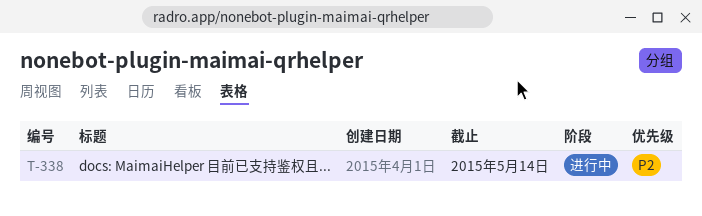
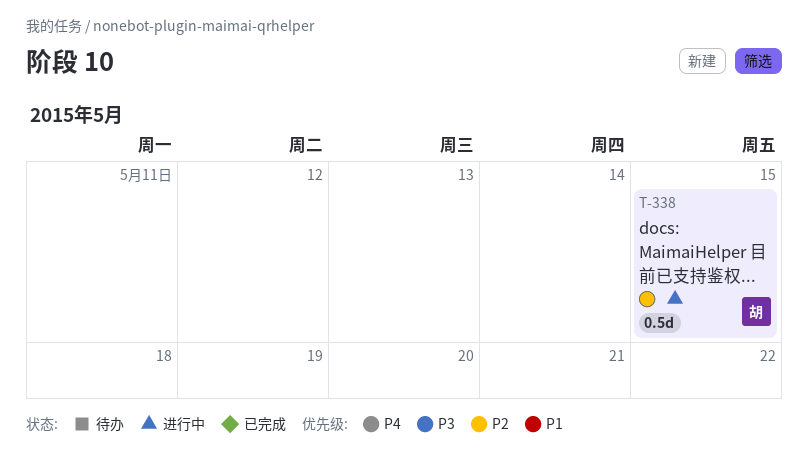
T-338, due: May 14 -> May 15

